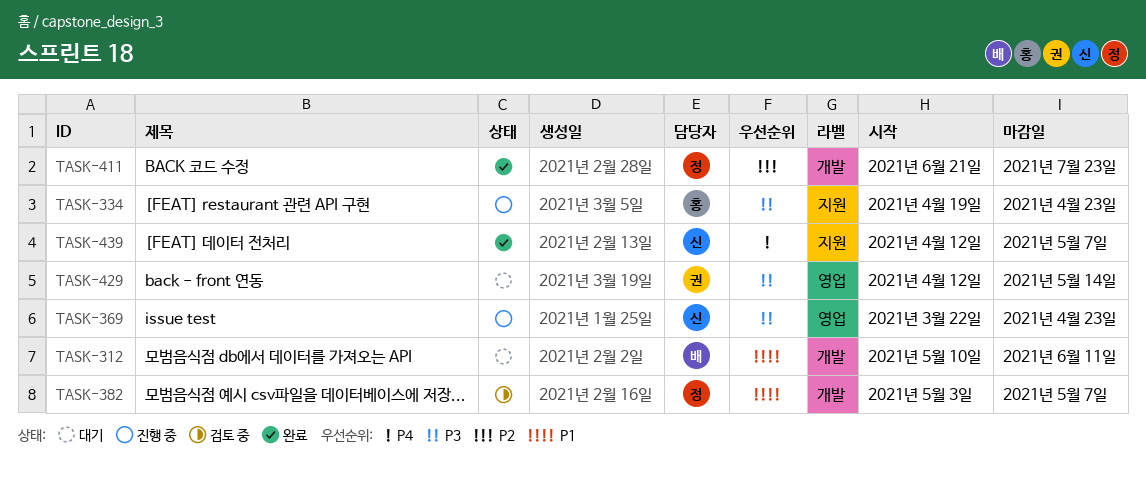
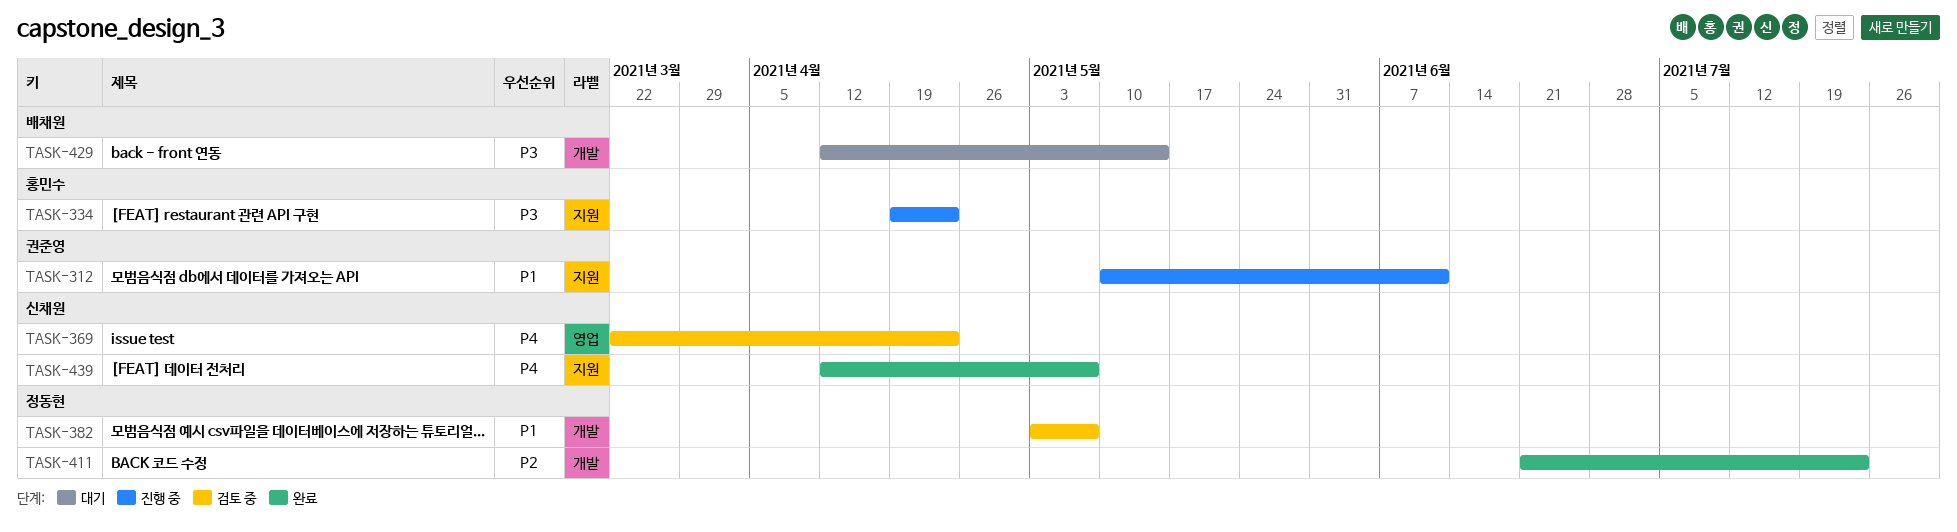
TASK-312, status: 대기 -> 진행 중
TASK-312, owner: 배채원 -> 권준영
TASK-312, label: 개발 -> 지원
TASK-369, status: 진행 중 -> 검토 중
TASK-369, priority: P3 -> P4
TASK-429, owner: 권준영 -> 배채원
TASK-429, label: 영업 -> 개발

